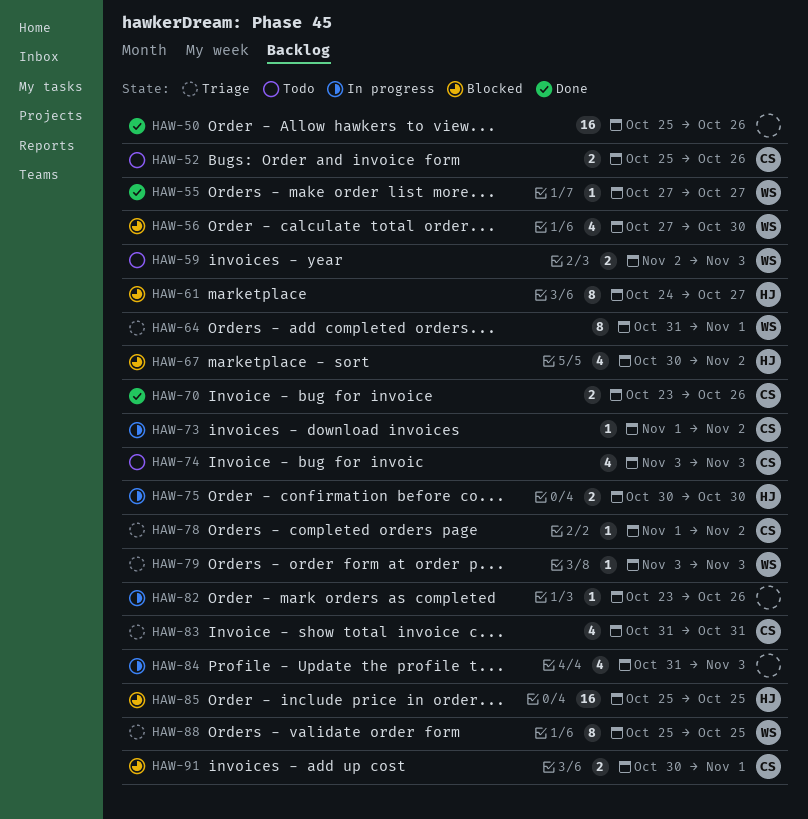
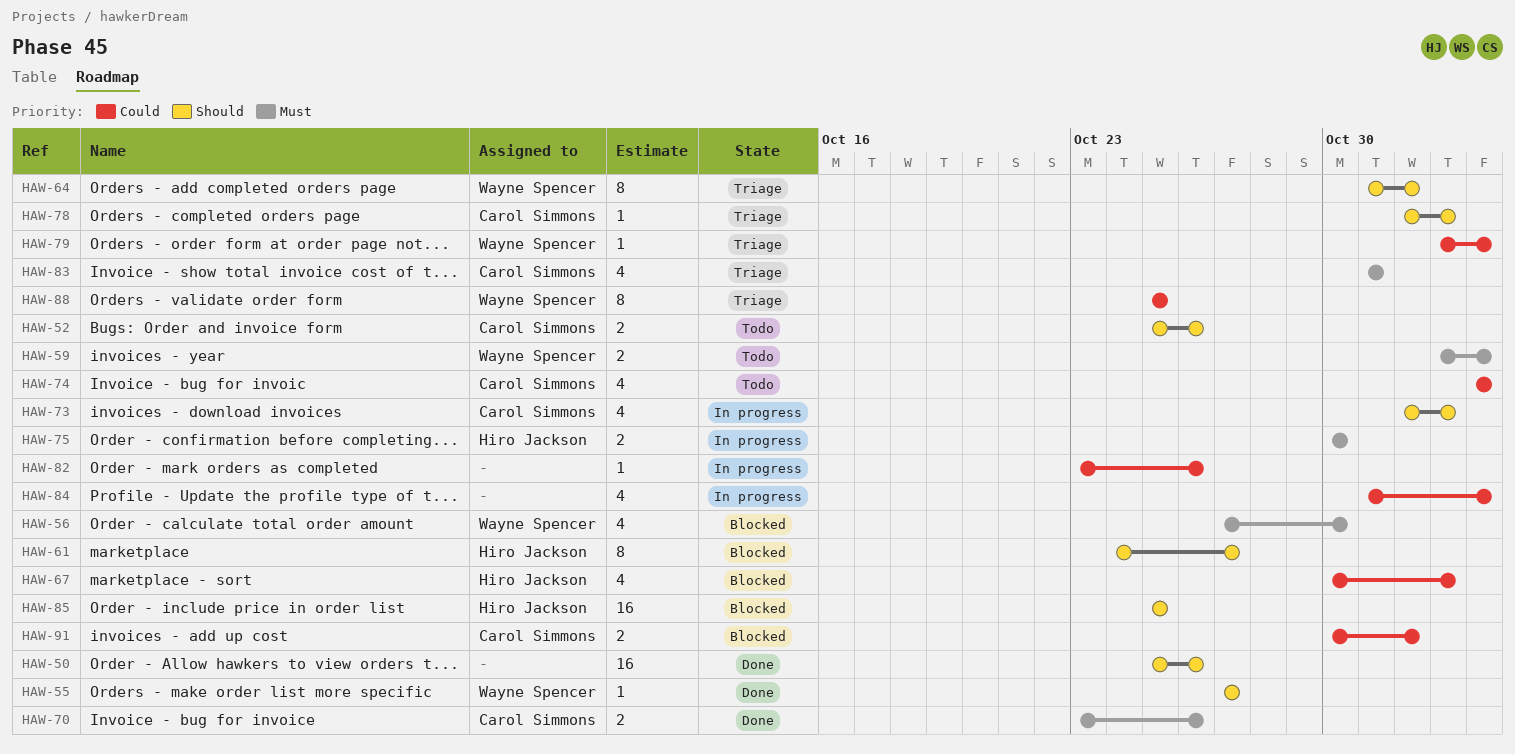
HAW-73, estimate: 1 -> 4
HAW-79, start: Nov 3 -> Nov 2

